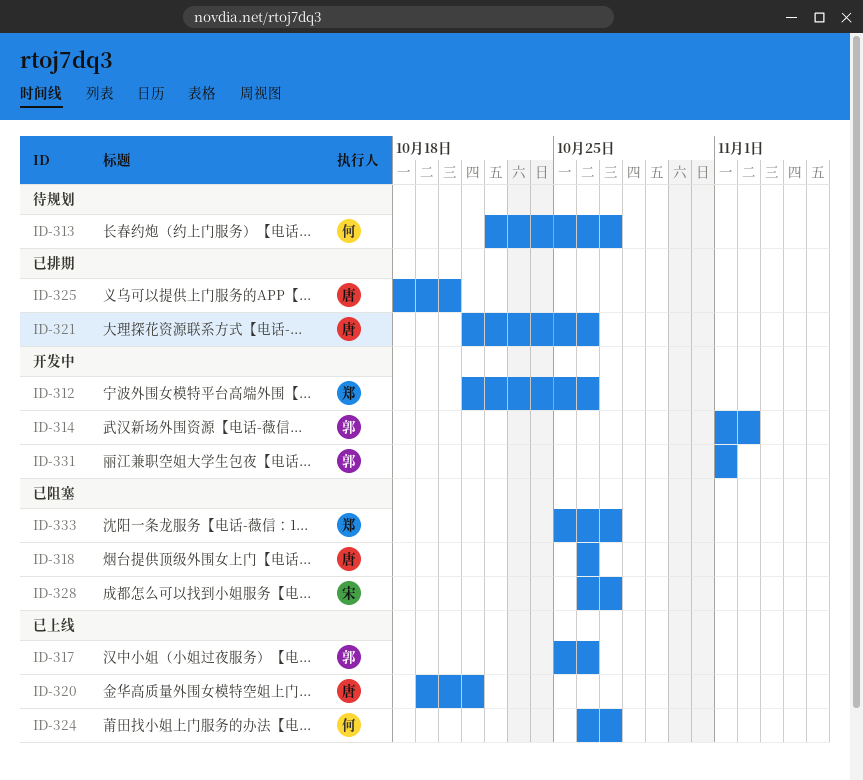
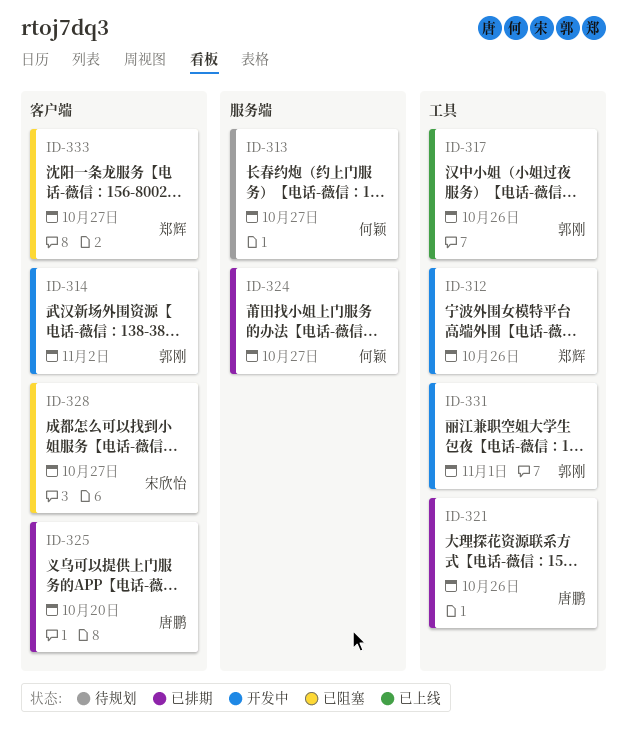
ID-318: present -> none
ID-320: present -> none
ID-324, status: 已上线 -> 已排期

